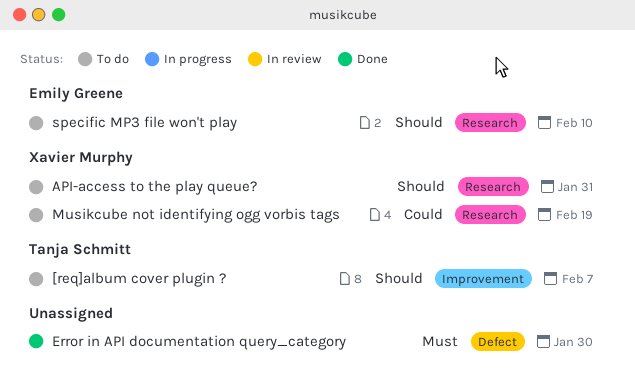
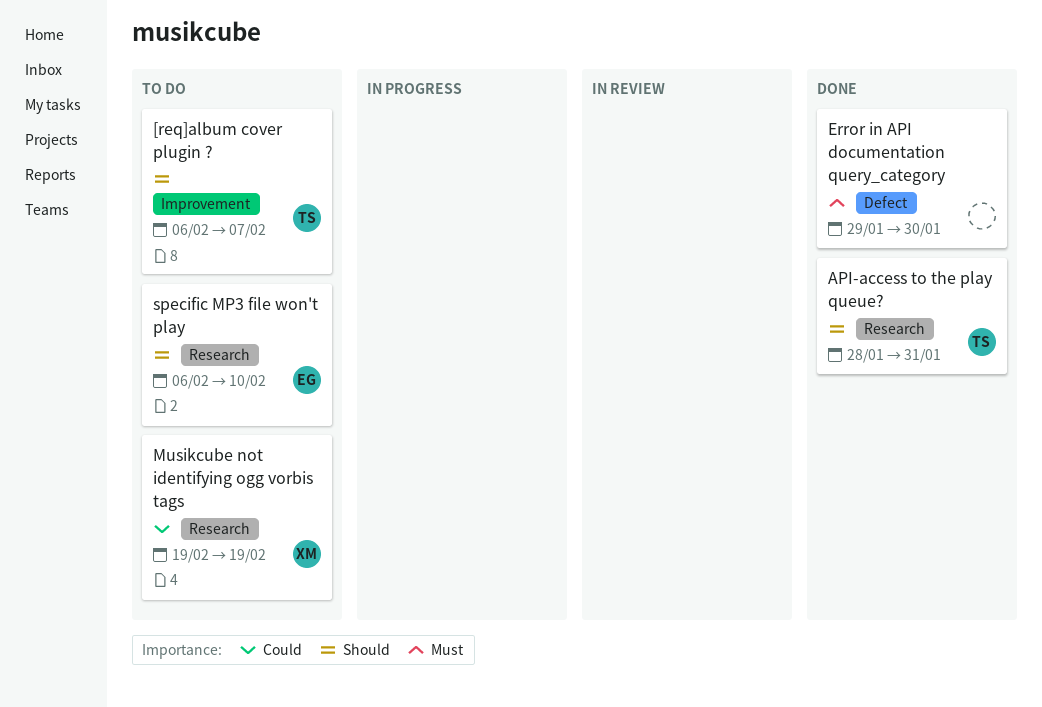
API-access to the play queue?, status: To do -> Done
API-access to the play queue?, owner: Xavier Murphy -> Tanja Schmitt

